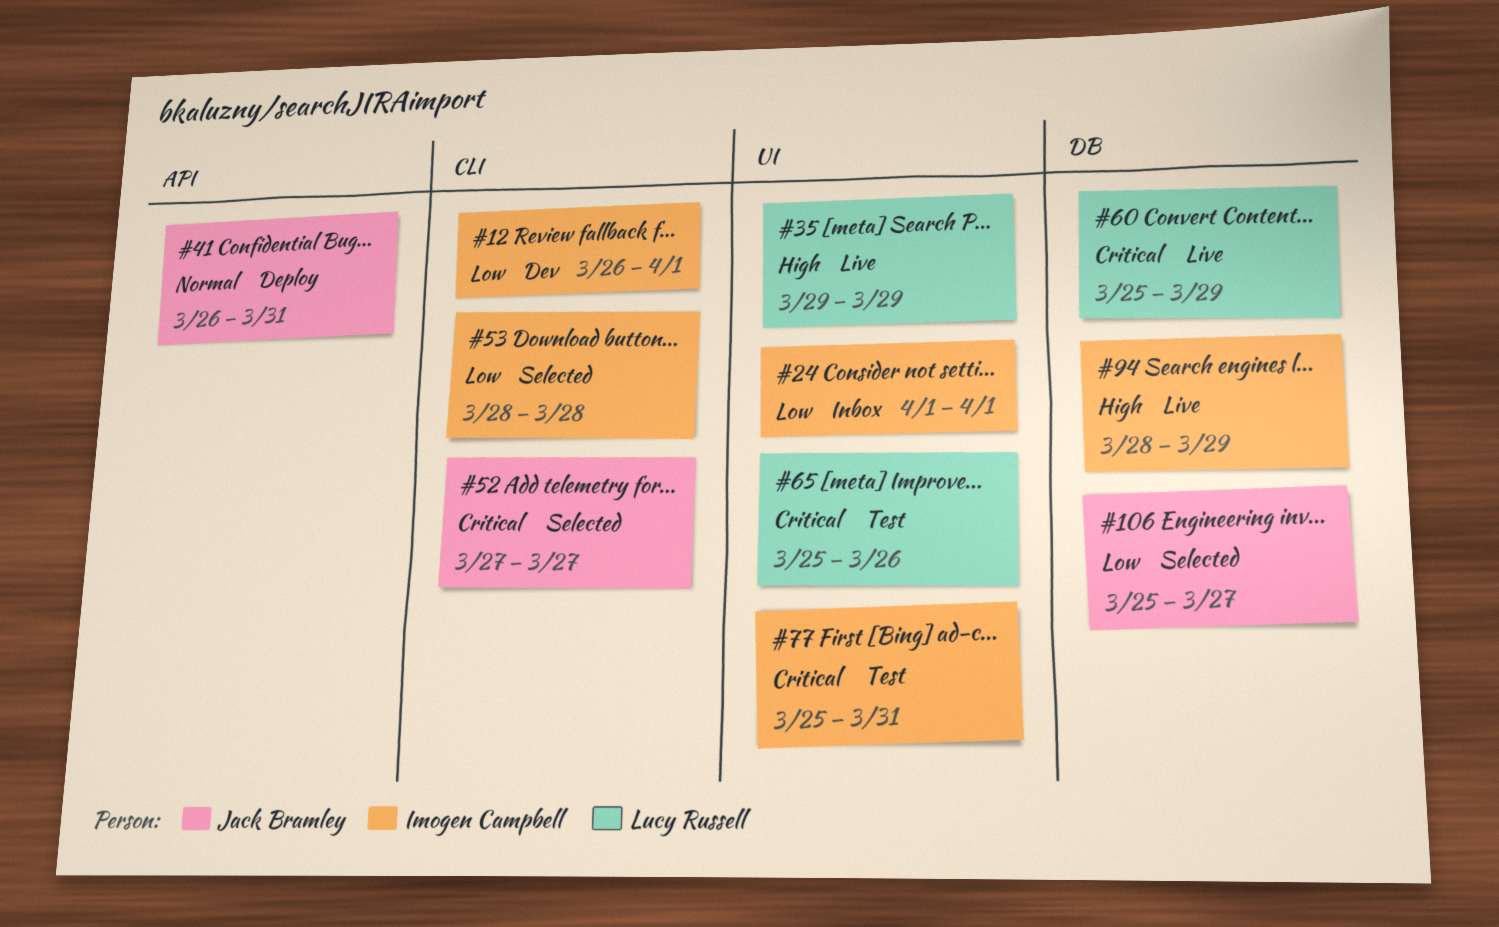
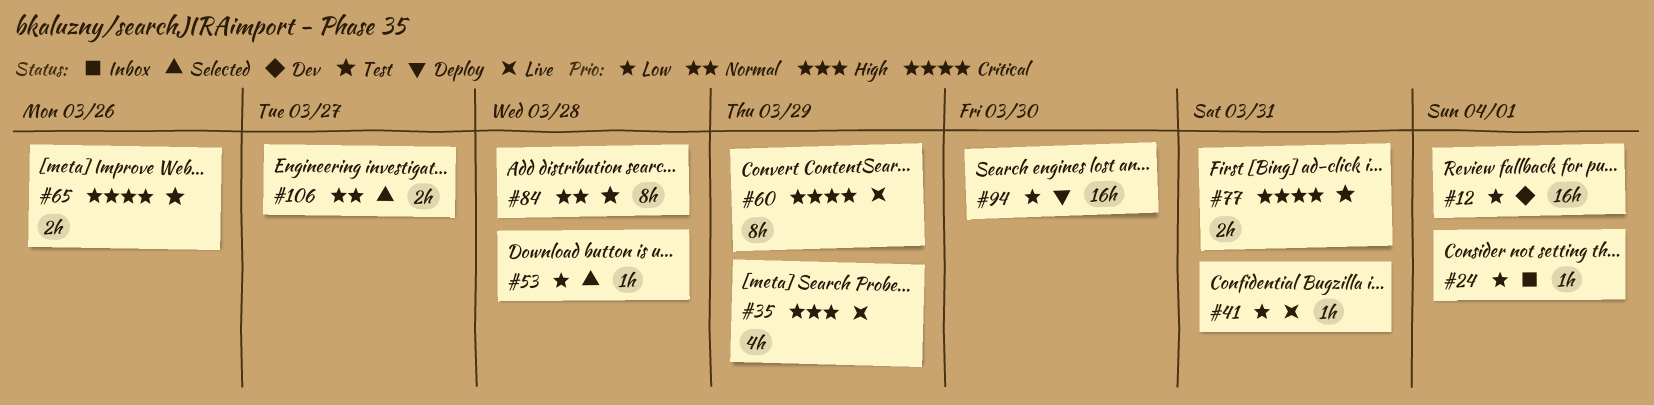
#41, status: Deploy -> Live
#41, priority: Normal -> Low
#52: present -> none
#84: none -> present
#94, status: Live -> Deploy
#94, priority: High -> Low
#94, due: Mar 29 -> Mar 30
#106, priority: Low -> Normal

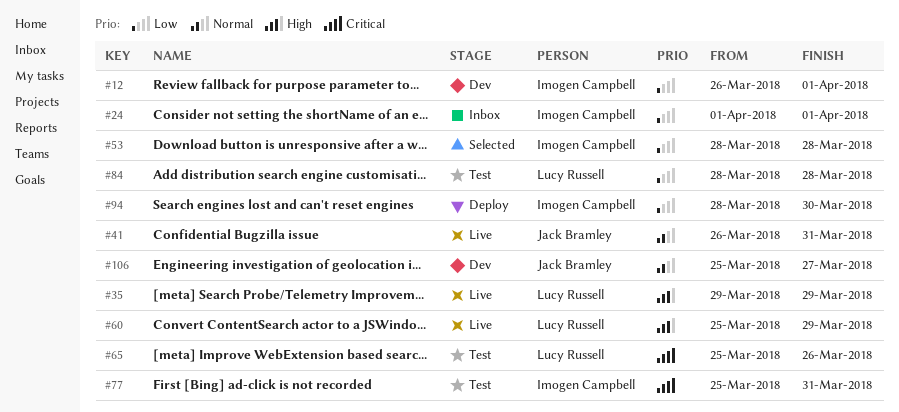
#41, priority: Low -> Normal
#60, priority: Critical -> High
#84, priority: Normal -> Low
#106, status: Selected -> Dev

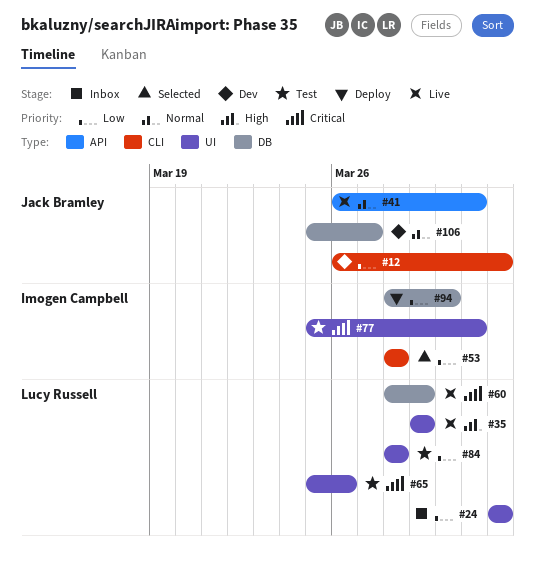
#12, owner: Imogen Campbell -> Jack Bramley
#24, owner: Imogen Campbell -> Lucy Russell
#60, priority: High -> Critical
#60, start: Mar 25 -> Mar 28

